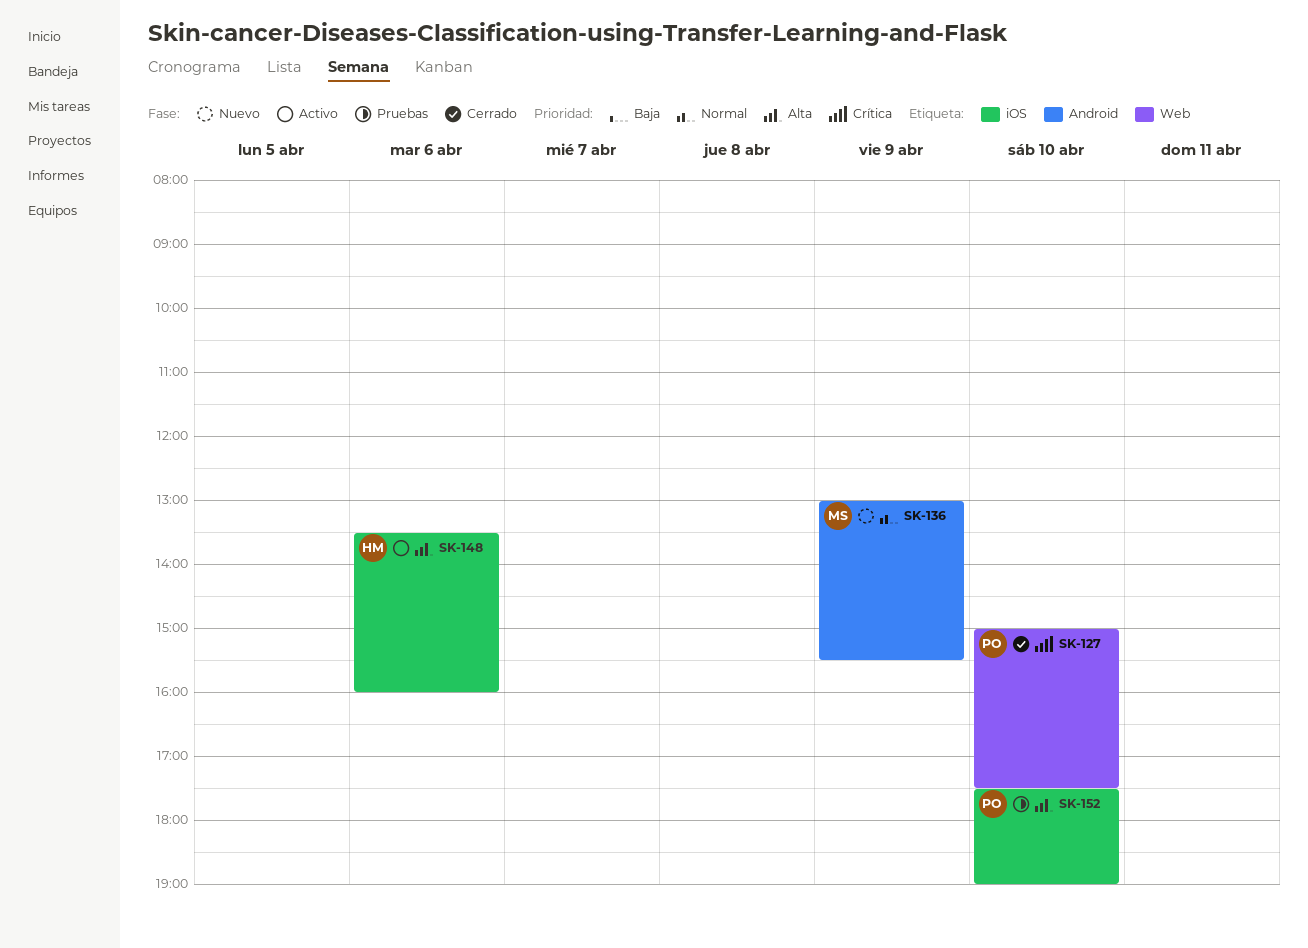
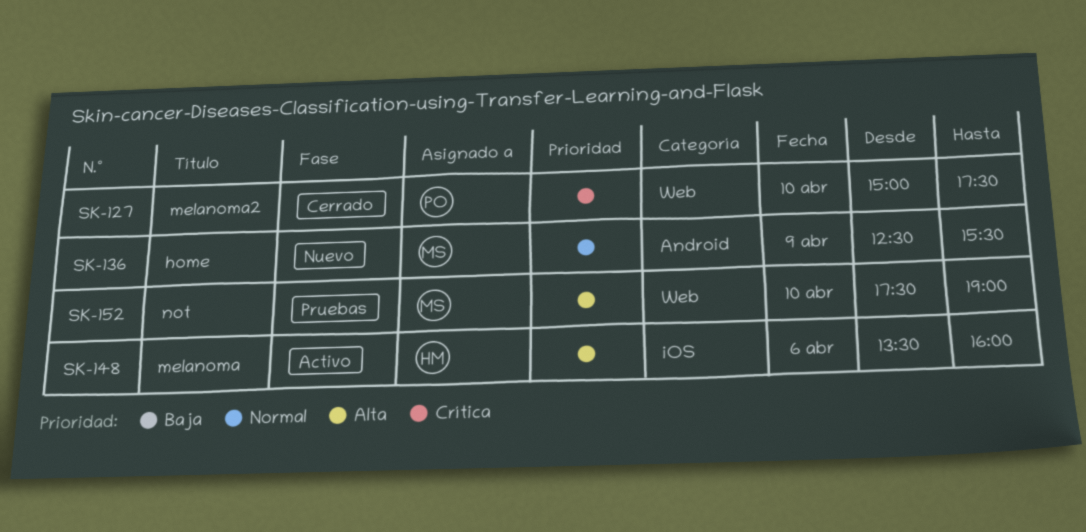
SK-136, begins: 13:00 -> 12:30
SK-152, owner: PO -> MS
SK-152, label: iOS -> Web

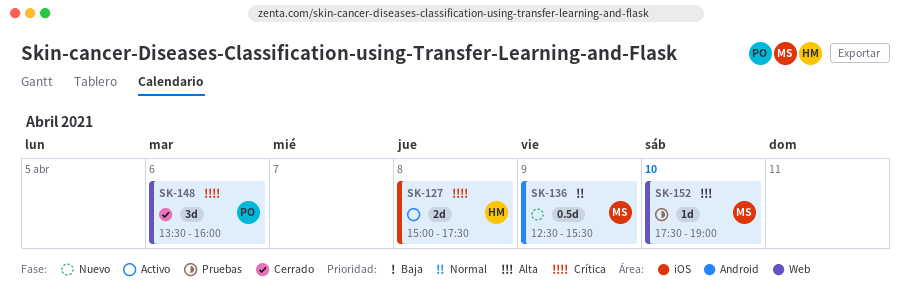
SK-127, status: Cerrado -> Activo
SK-127, owner: PO -> HM
SK-127, label: Web -> iOS
SK-127, day: Apr 10 -> Apr 8
SK-148, status: Activo -> Cerrado
SK-148, owner: HM -> PO
SK-148, priority: Alta -> Crítica
SK-148, label: iOS -> Web

